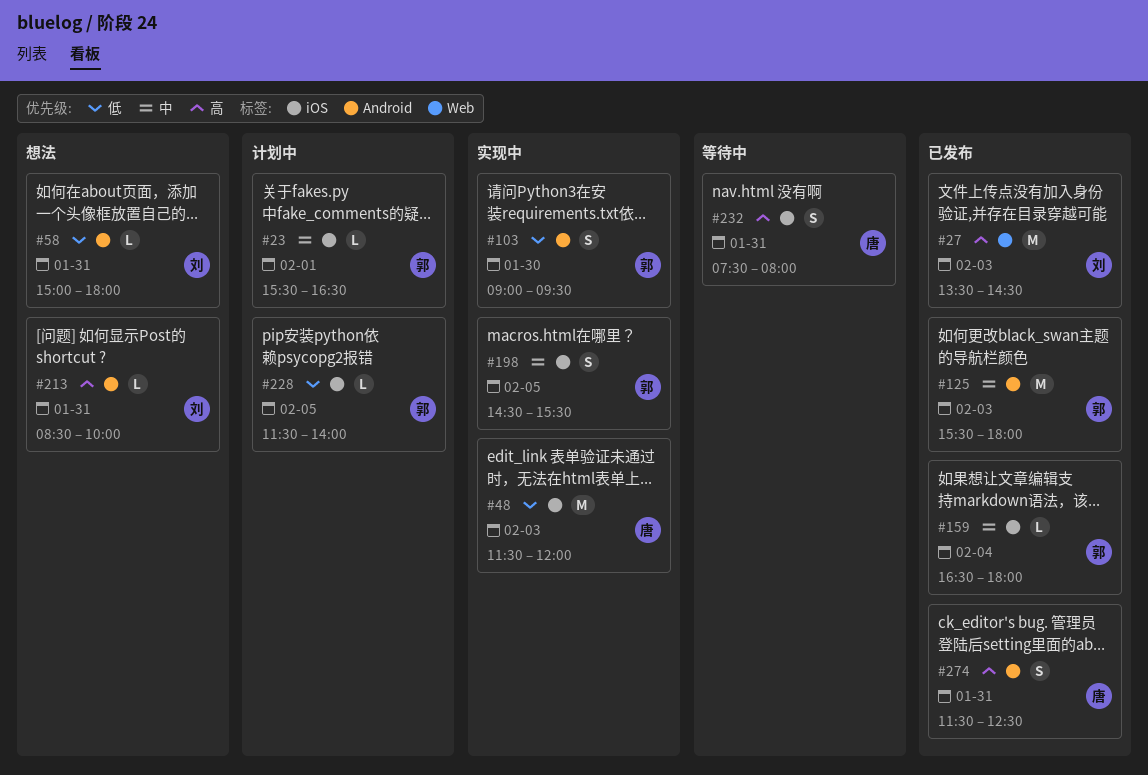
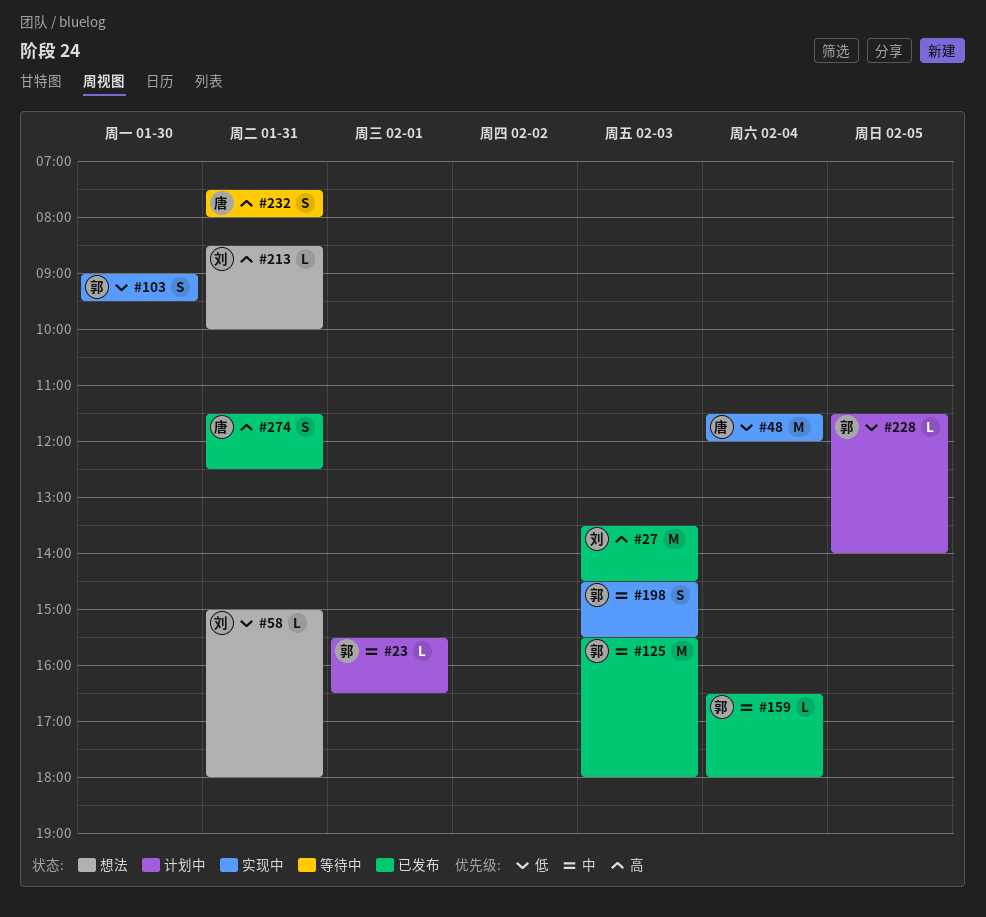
#48, day: Feb 3 -> Feb 4
#198, day: Feb 5 -> Feb 3

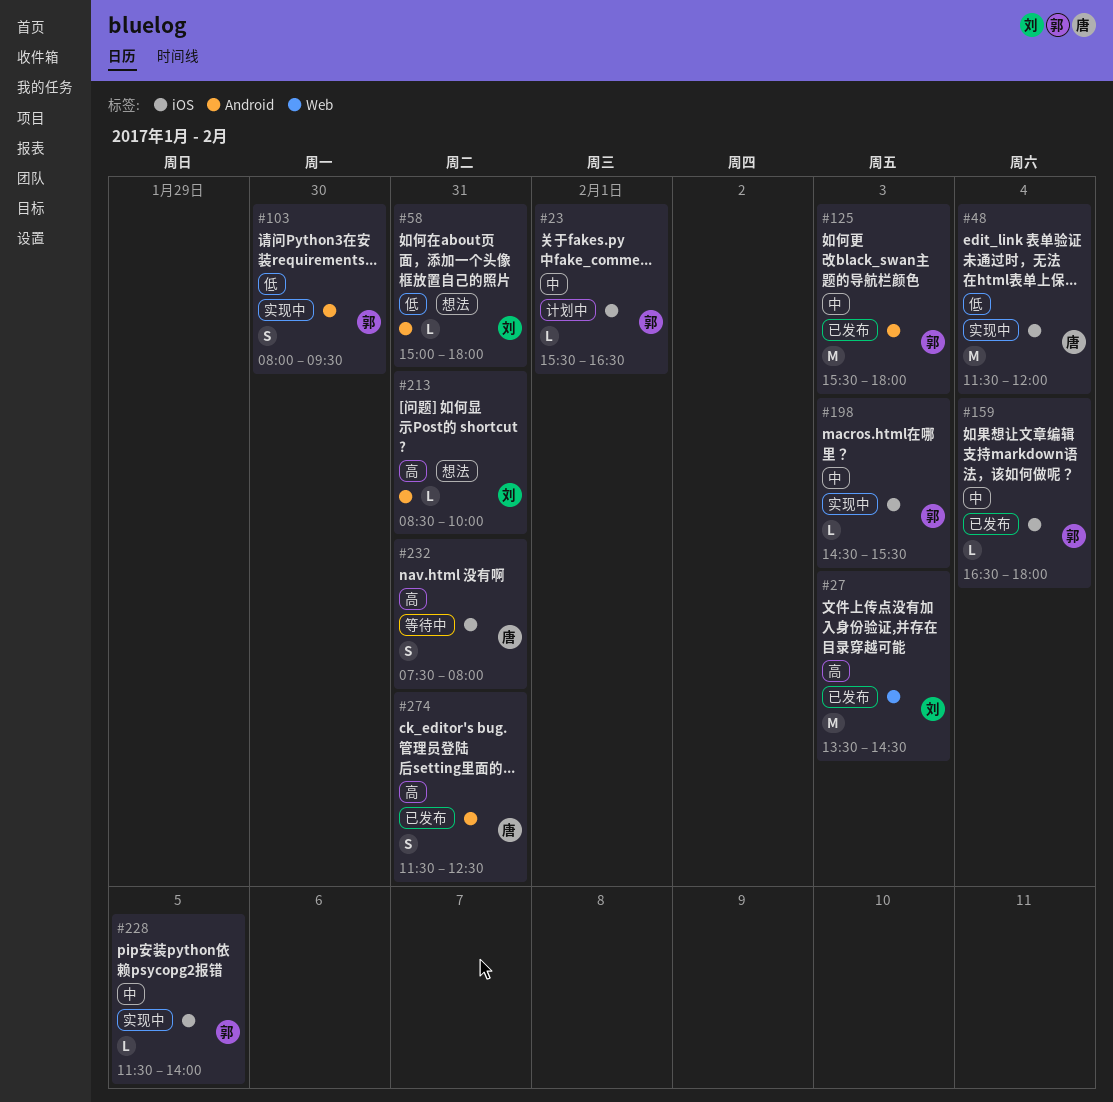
#103, begins: 09:00 -> 08:00
#198, estimate: S -> L
#228, status: 计划中 -> 实现中
#228, priority: 低 -> 中

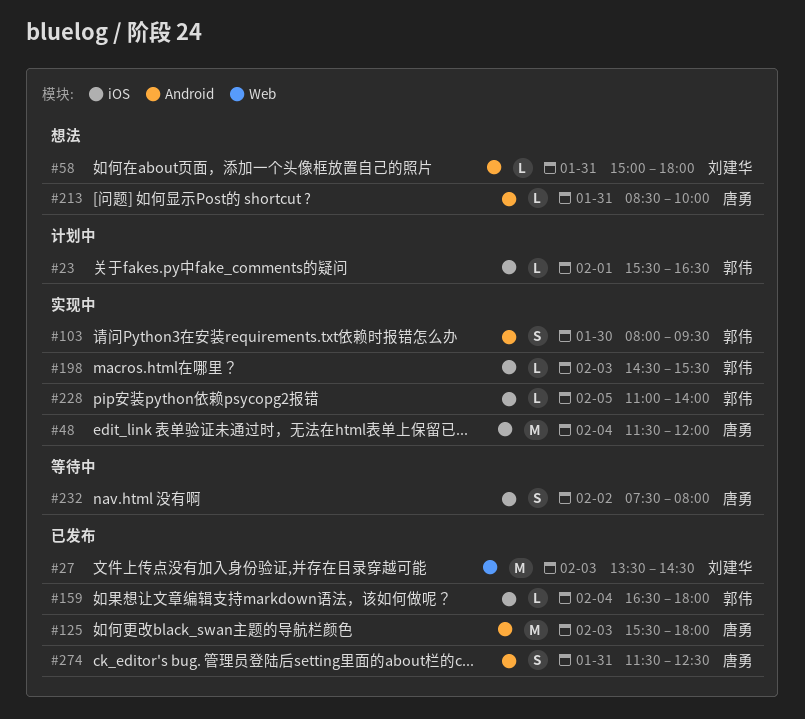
#125, owner: 郭伟 -> 唐勇
#213, owner: 刘建华 -> 唐勇
#228, begins: 11:30 -> 11:00
#232, day: Jan 31 -> Feb 2

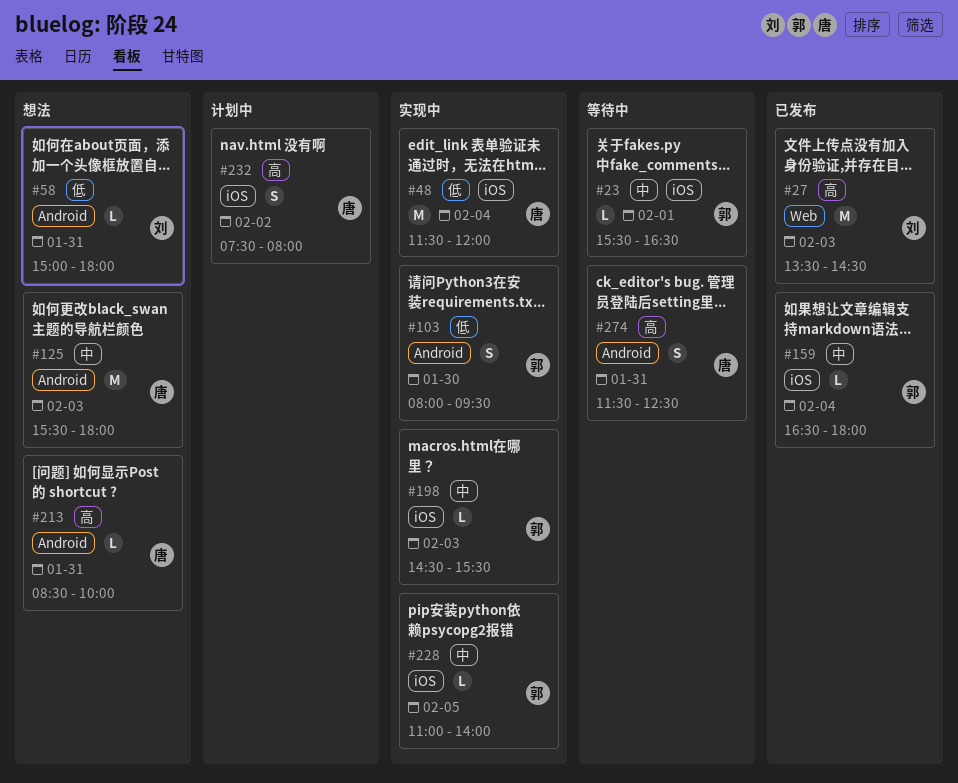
#23, status: 计划中 -> 等待中
#125, status: 已发布 -> 想法
#232, status: 等待中 -> 计划中
#274, status: 已发布 -> 等待中

